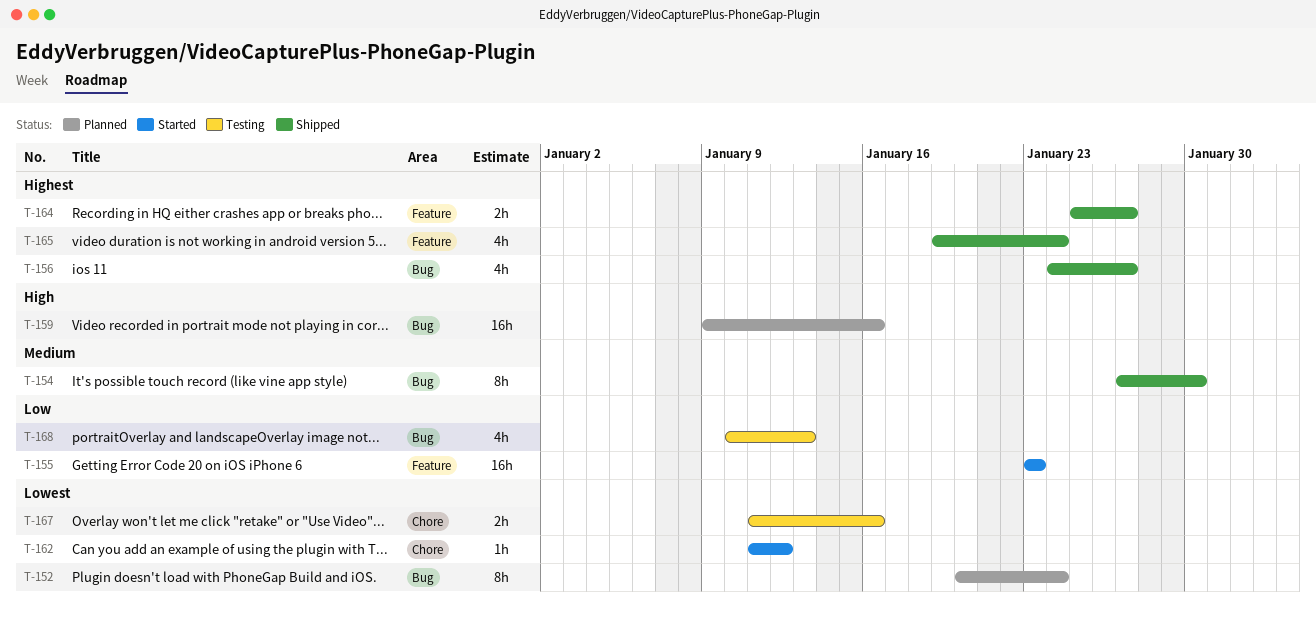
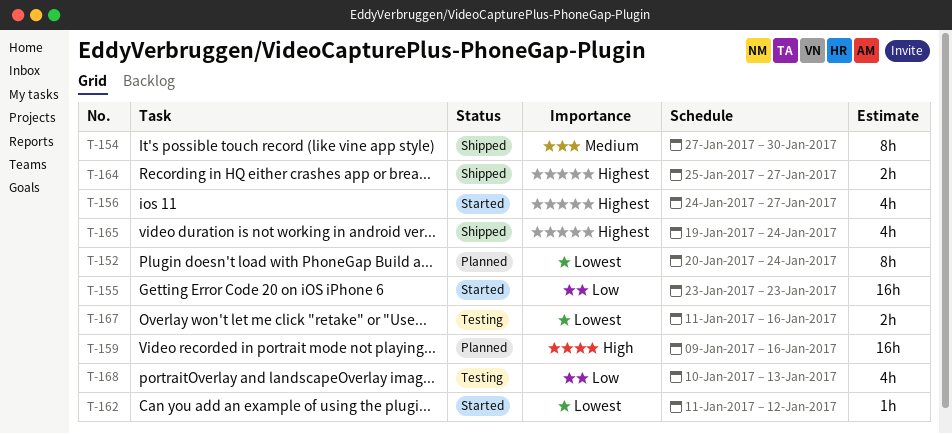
T-156, status: Shipped -> Started

